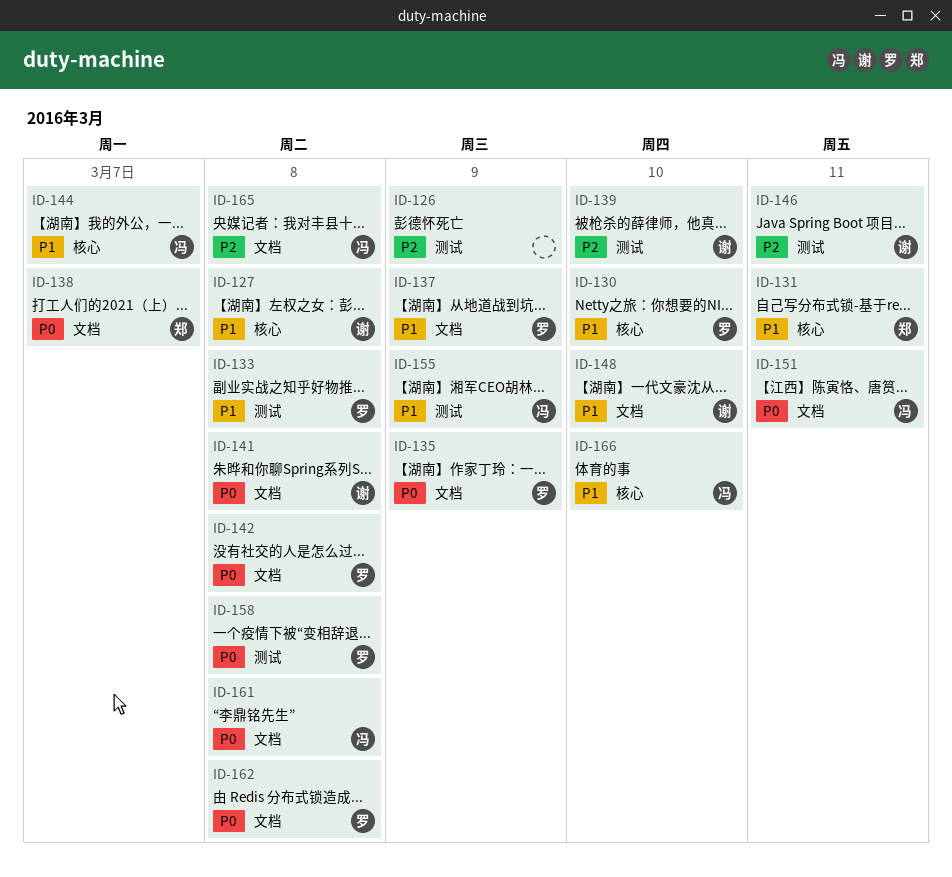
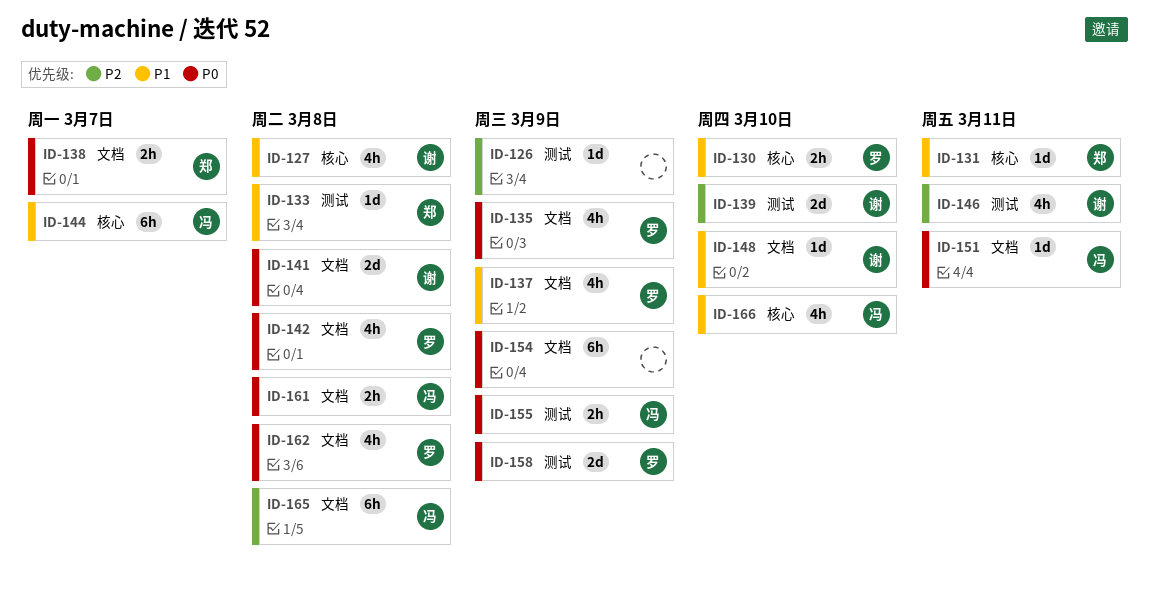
ID-133, owner: 罗 -> 郑
ID-154: none -> present
ID-155, priority: P1 -> P0
ID-158, due: Mar 8 -> Mar 9

